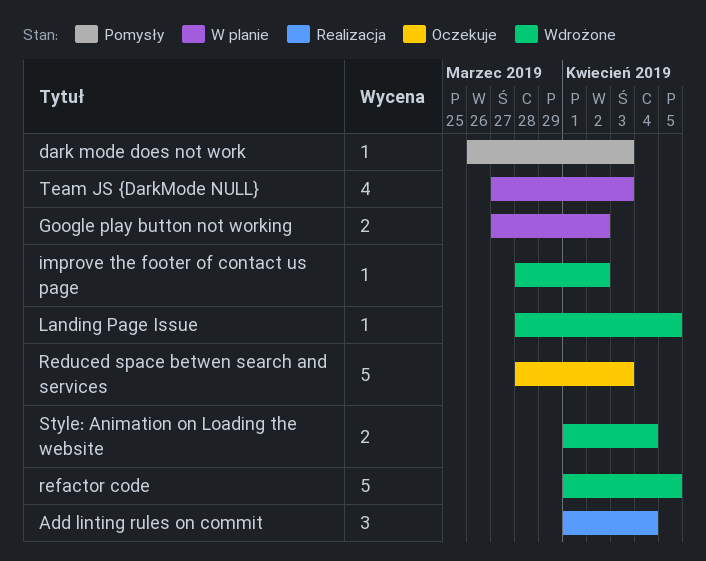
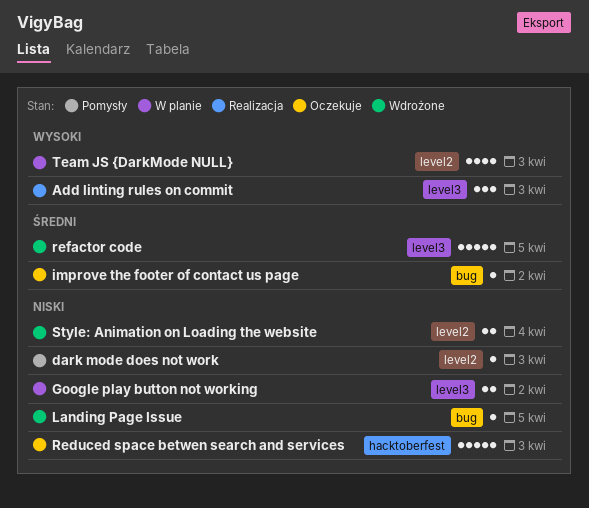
Add linting rules on commit, due: Apr 4 -> Apr 3
improve the footer of contact us page, status: Wdrożone -> Oczekuje

